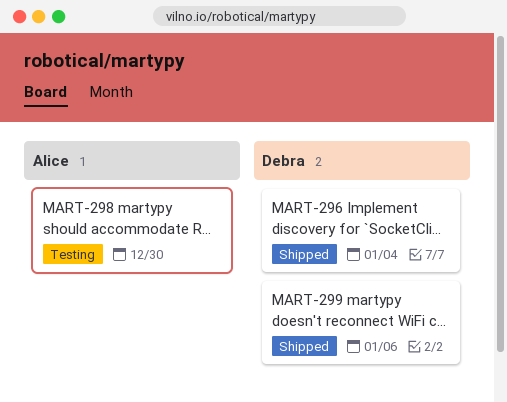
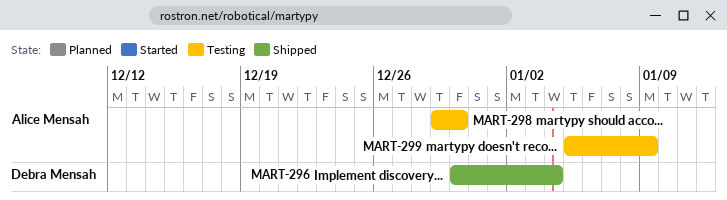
MART-299, status: Shipped -> Testing
MART-299, owner: Debra Mensah -> Alice Mensah
MART-299, due: Jan 6 -> Jan 9

